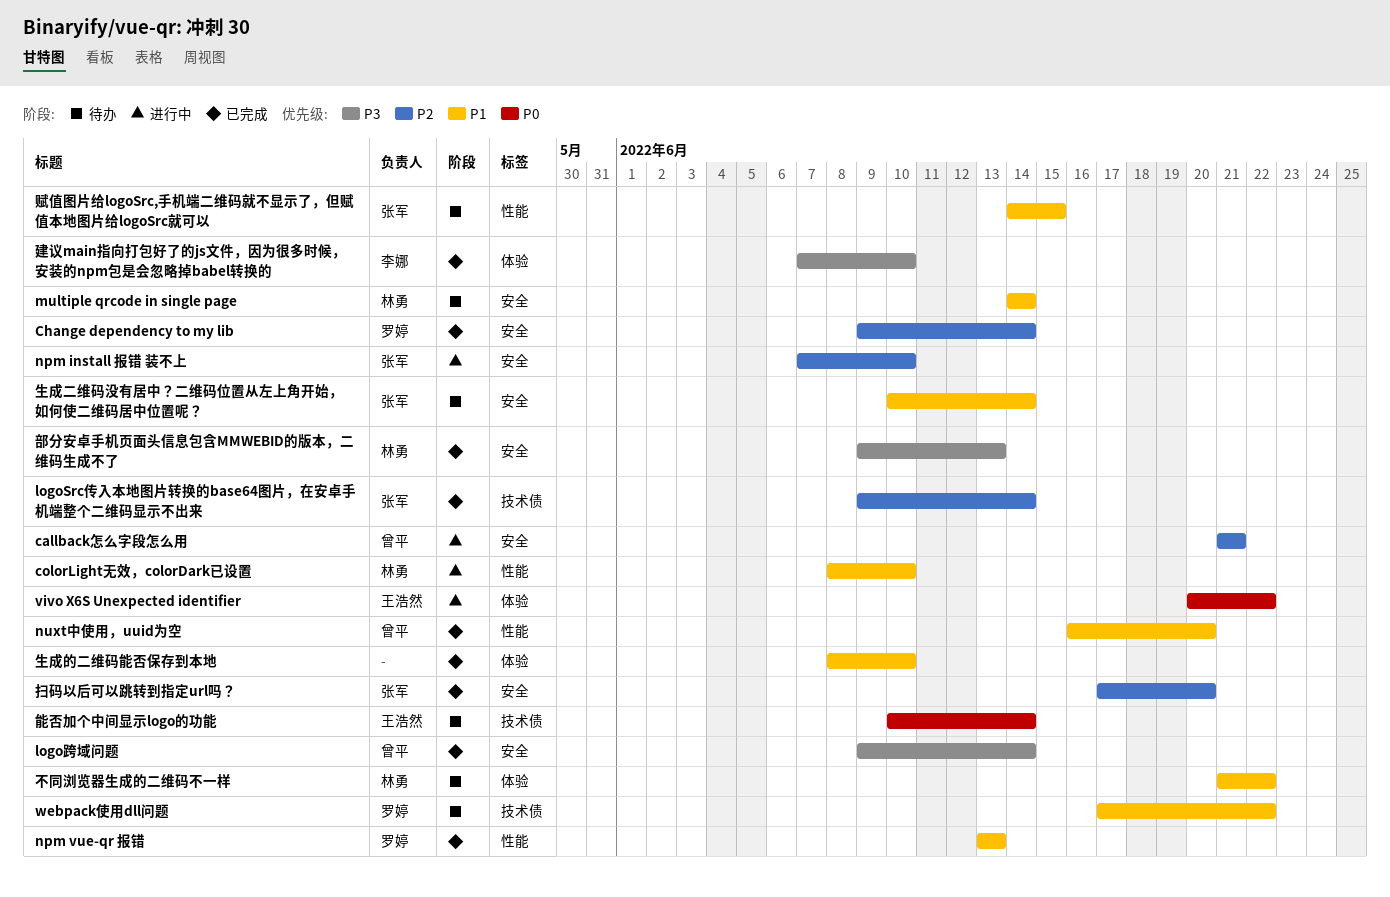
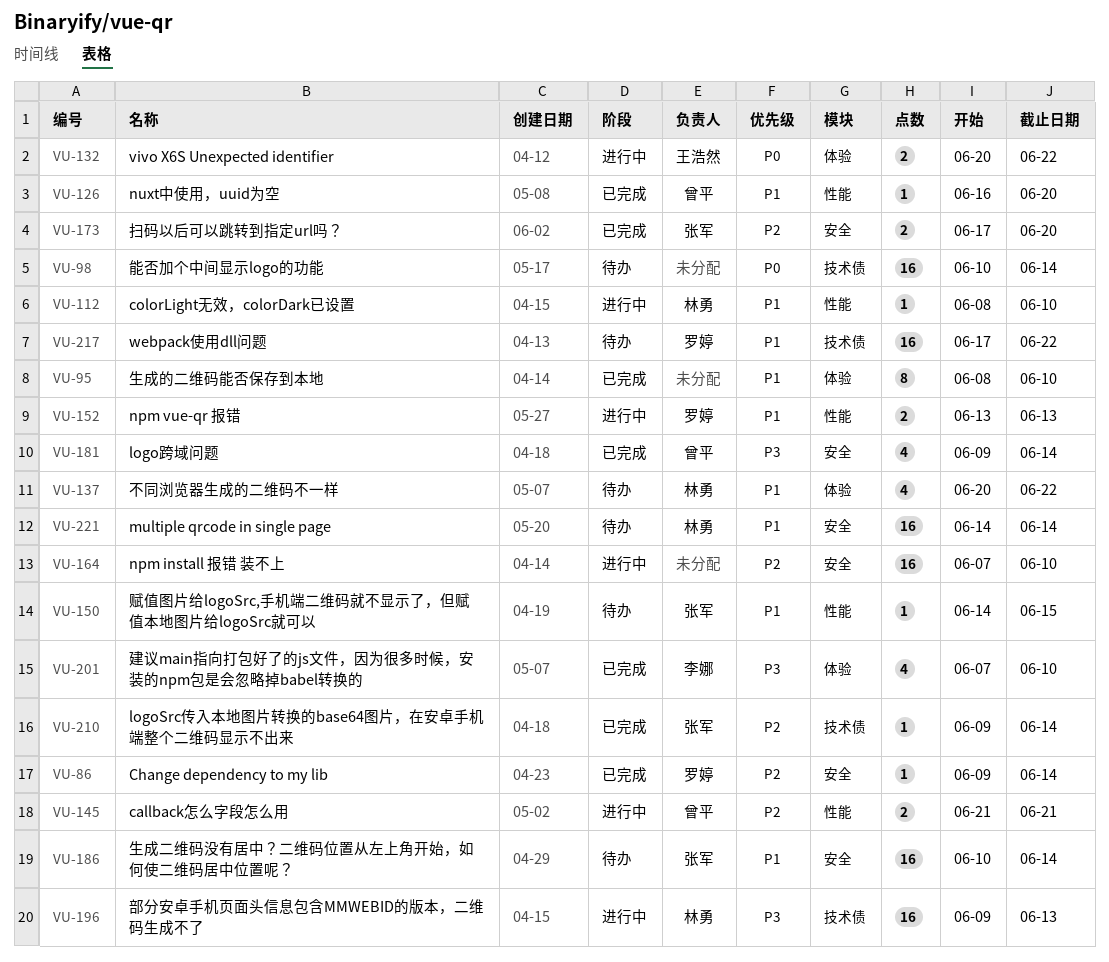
callback怎么字段怎么用, label: 安全 -> 性能
npm install 报错 装不上, owner: 张军 -> none
npm vue-qr 报错, status: 已完成 -> 进行中
不同浏览器生成的二维码不一样, start: Jun 21 -> Jun 20
能否加个中间显示logo的功能, owner: 王浩然 -> none
部分安卓手机页面头信息包含MMWEBID的版本，二维码生成不了, status: 已完成 -> 进行中
部分安卓手机页面头信息包含MMWEBID的版本，二维码生成不了, label: 安全 -> 技术债

